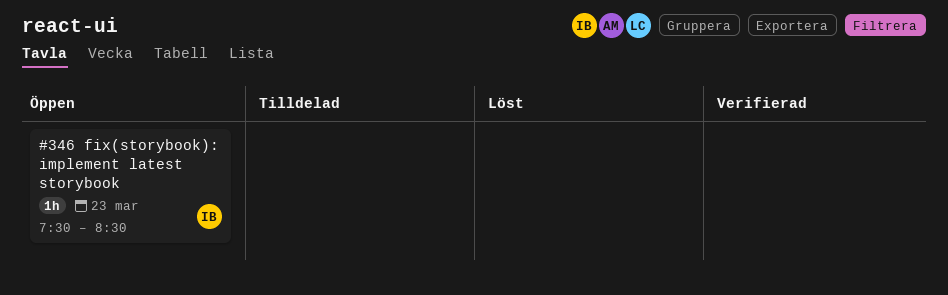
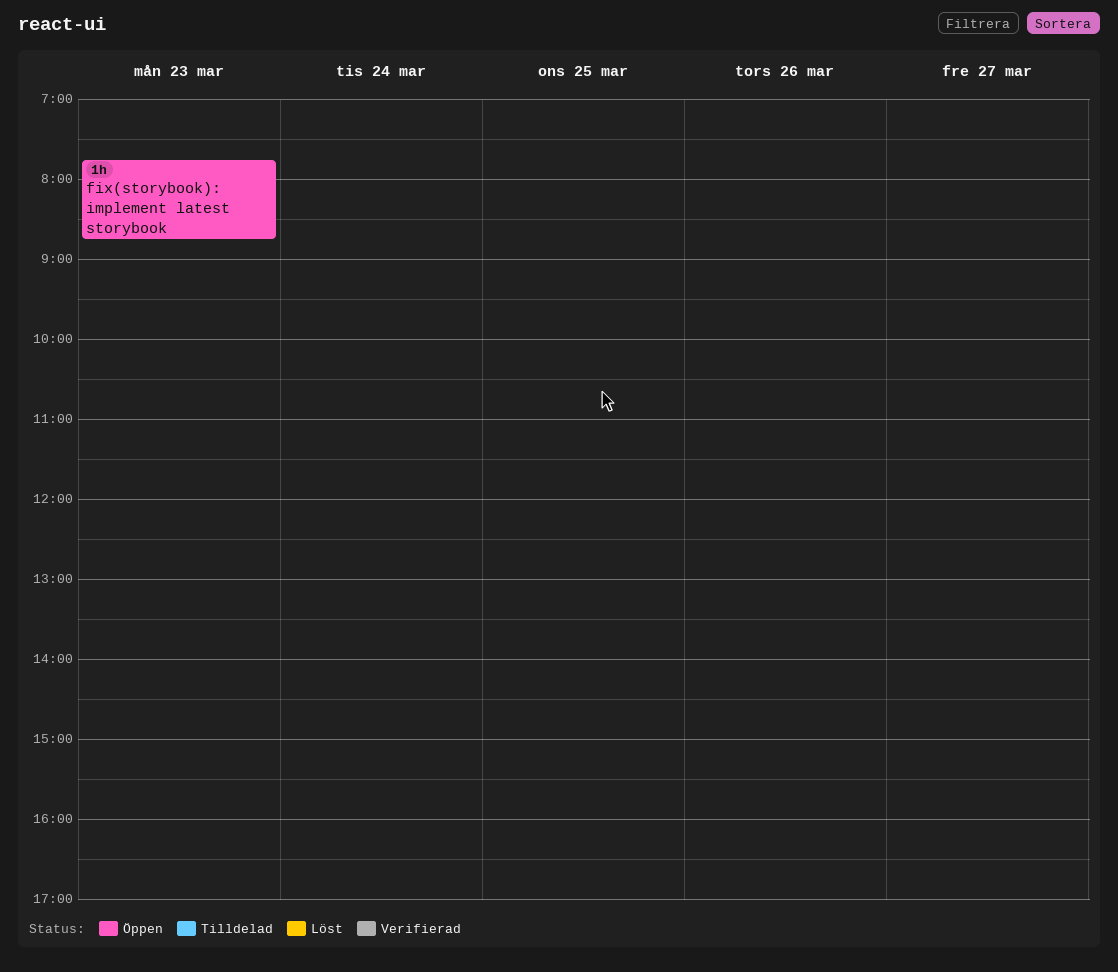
fix(storybook): implement latest storybook, begins: 07:30 -> 07:45
fix(storybook): implement latest storybook, ends: 08:30 -> 08:45

